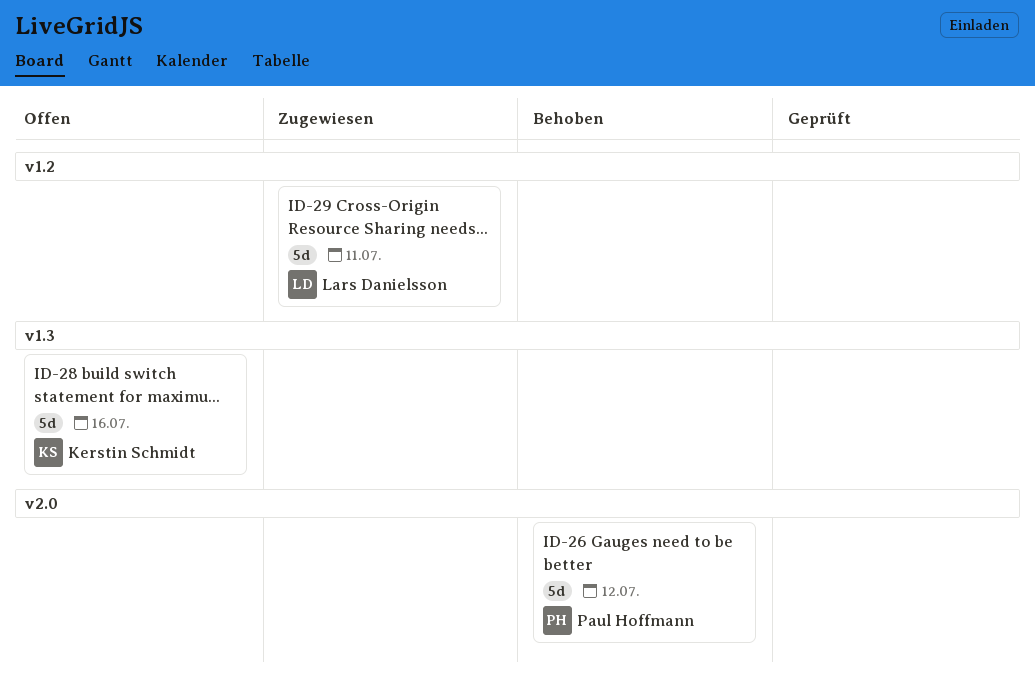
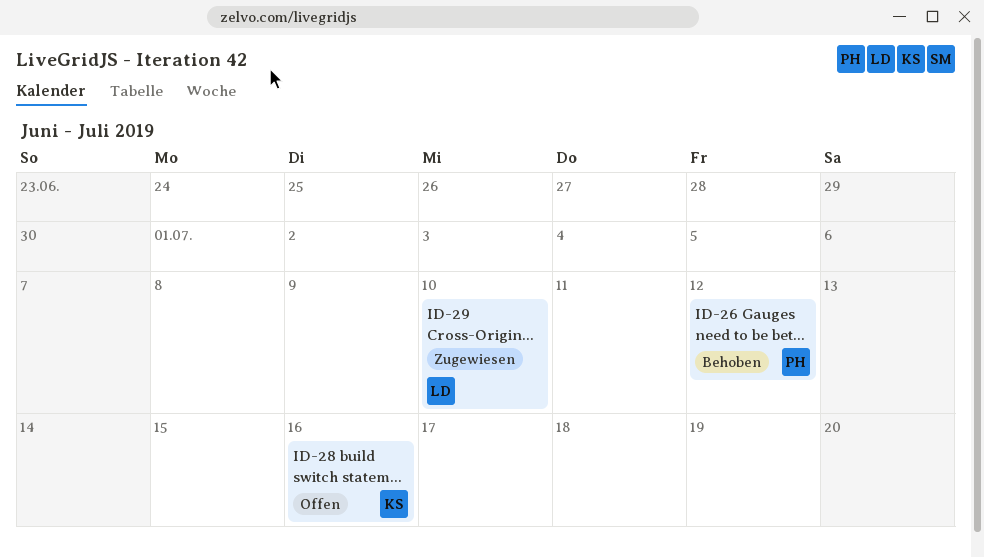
ID-29, due: Jul 11 -> Jul 10

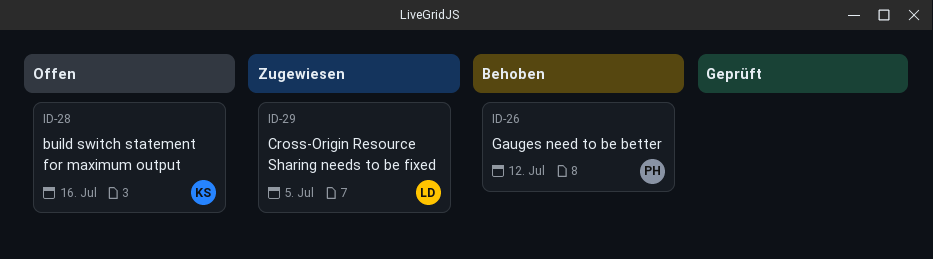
ID-29, due: Jul 10 -> Jul 5

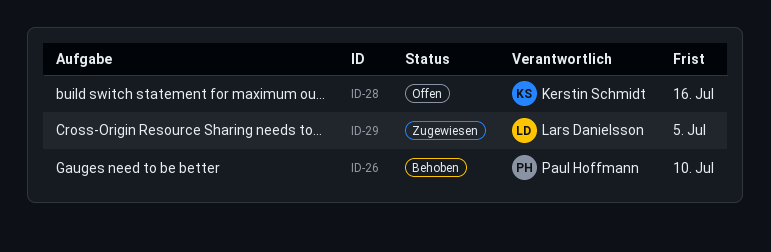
ID-26, due: Jul 12 -> Jul 10

